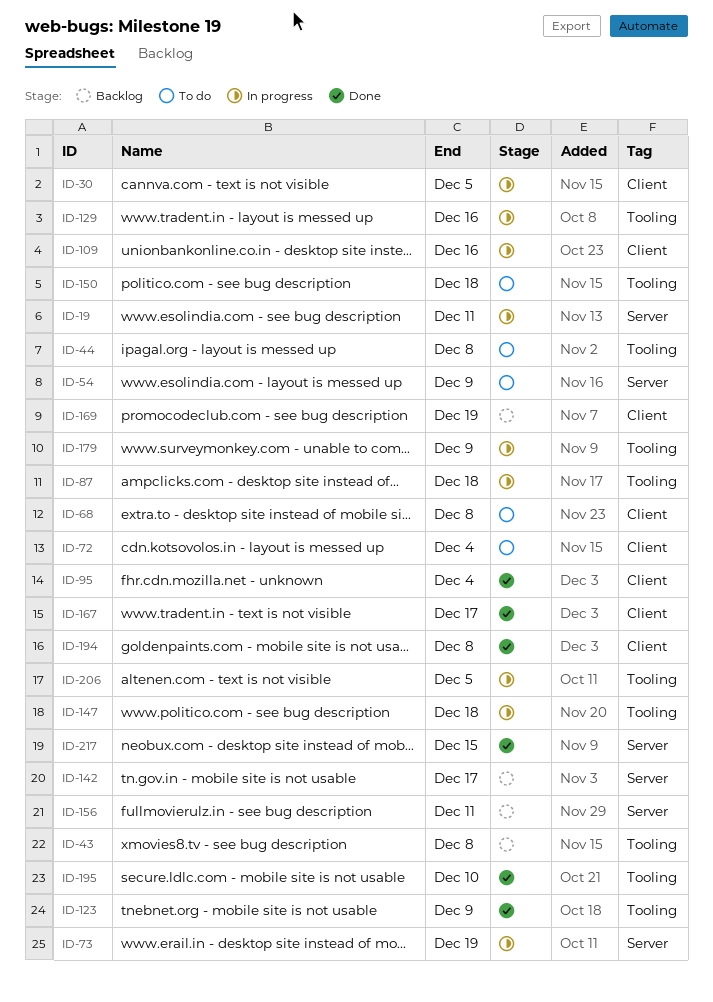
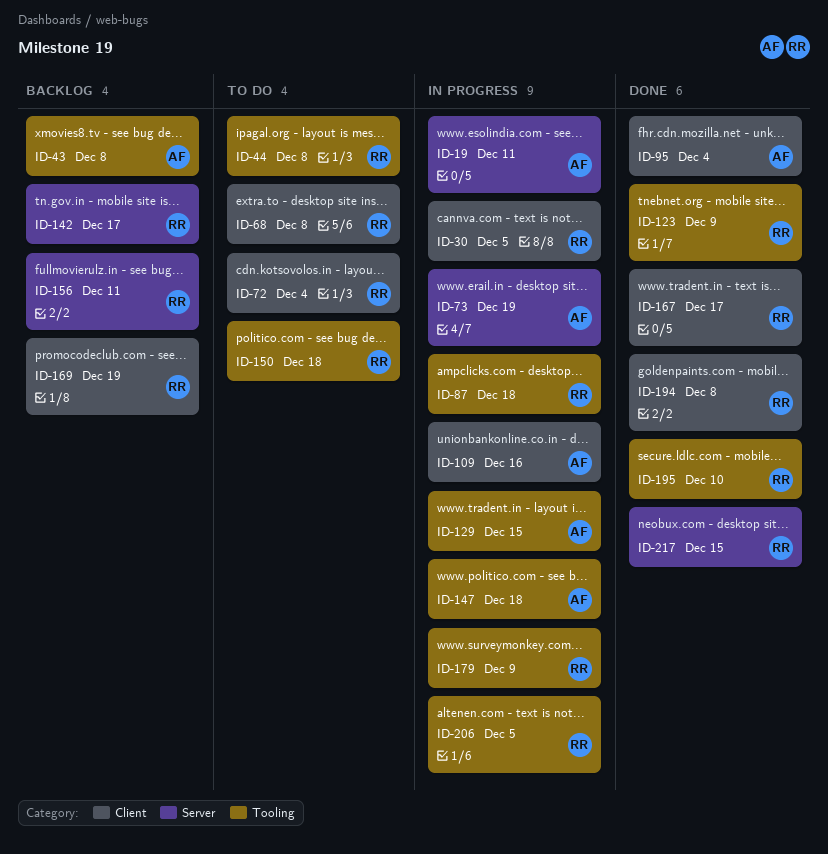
ID-54: present -> none
ID-129, due: Dec 16 -> Dec 15

